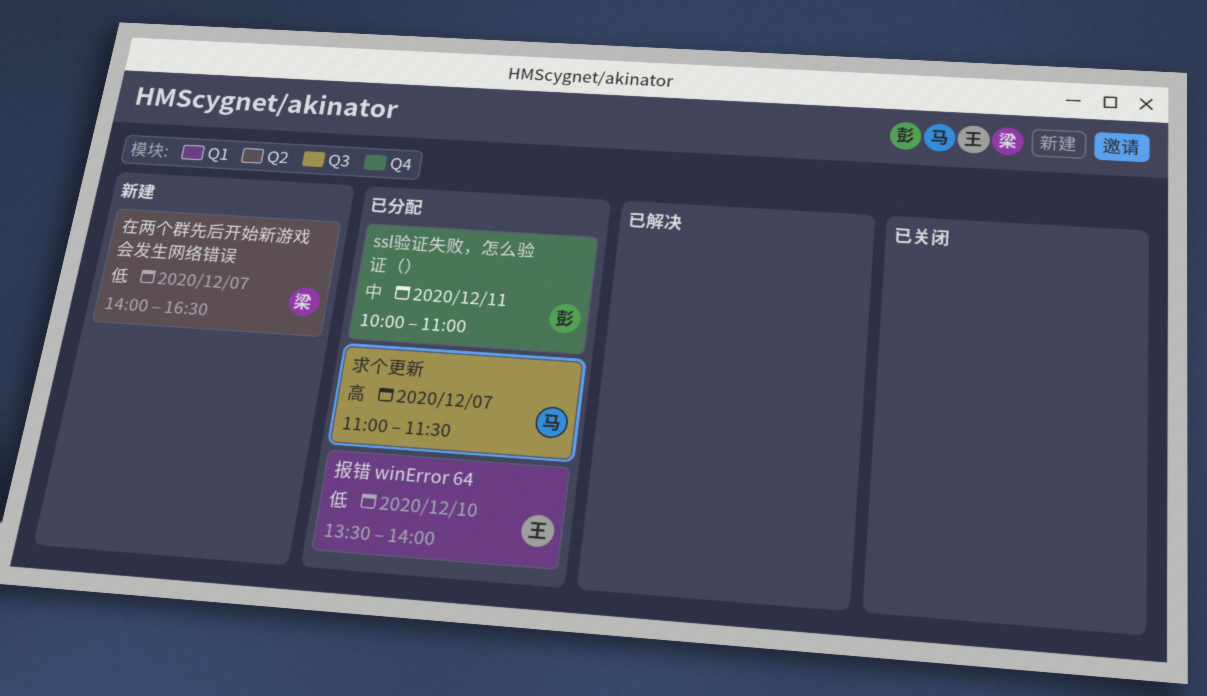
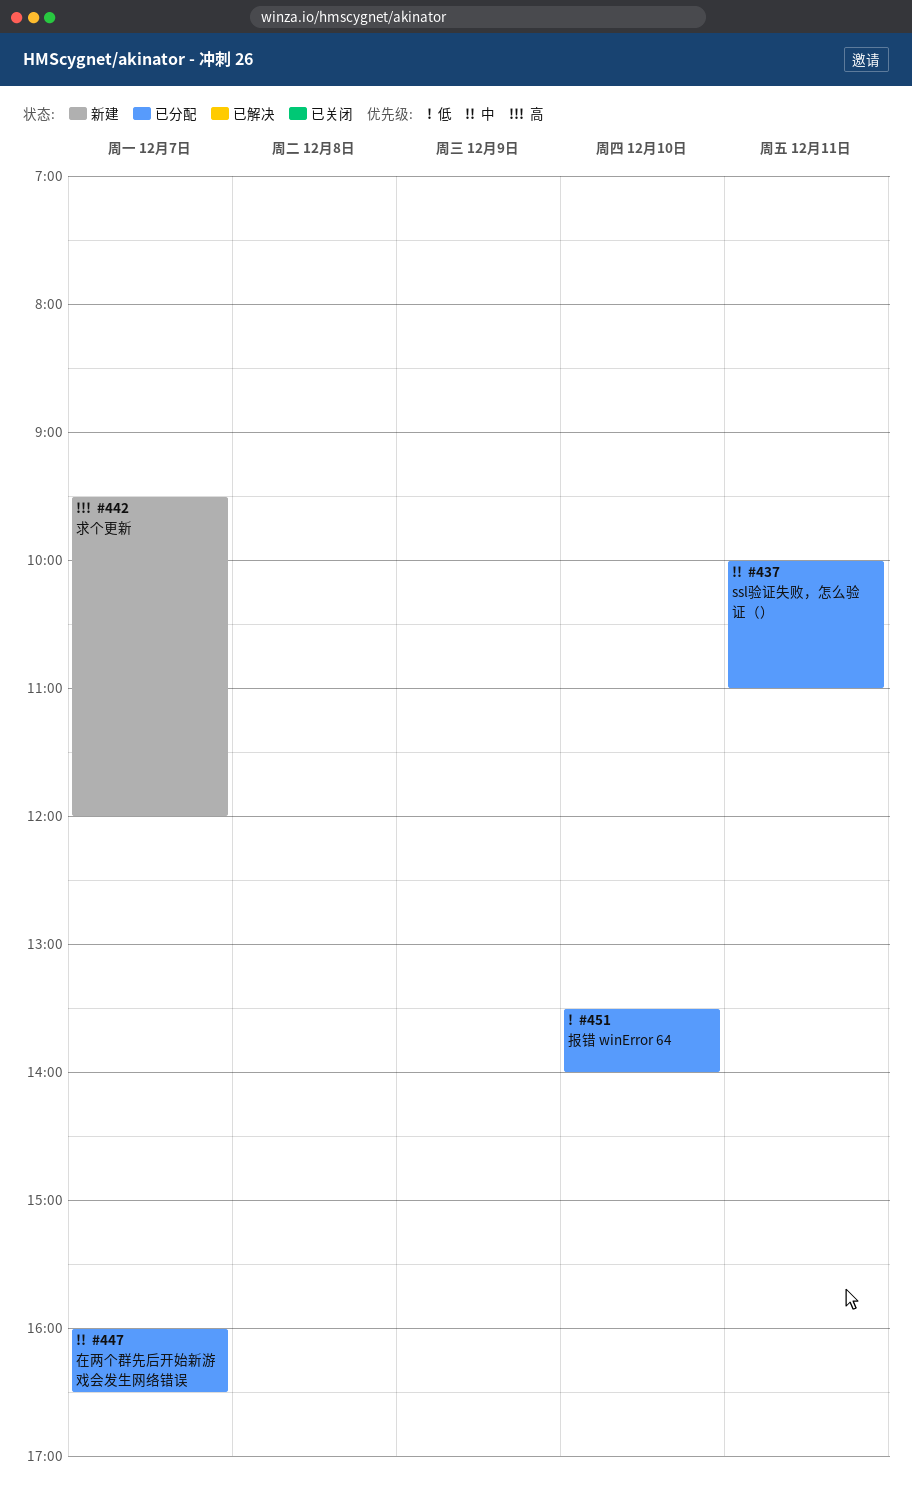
在两个群先后开始新游戏会发生网络错误, status: 新建 -> 已分配
在两个群先后开始新游戏会发生网络错误, priority: 低 -> 中
在两个群先后开始新游戏会发生网络错误, begins: 14:00 -> 16:00
求个更新, status: 已分配 -> 新建
求个更新, begins: 11:00 -> 09:30
求个更新, ends: 11:30 -> 12:00

